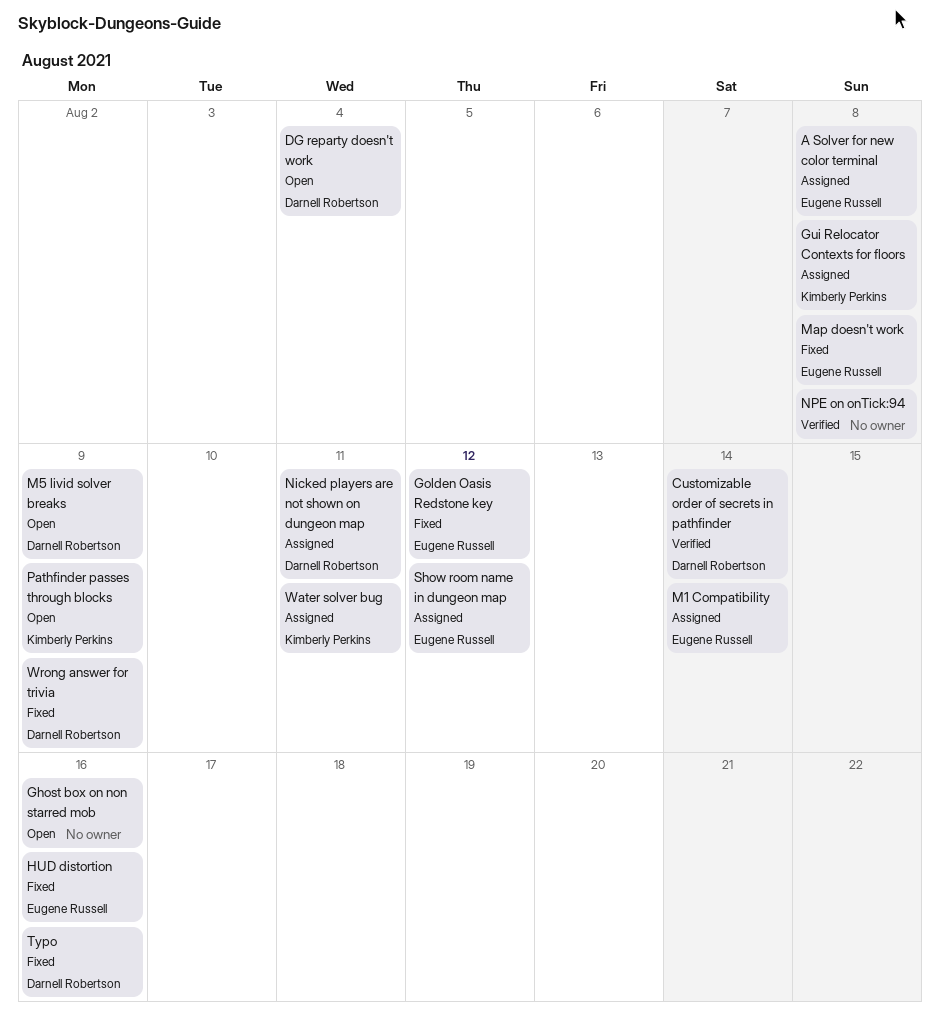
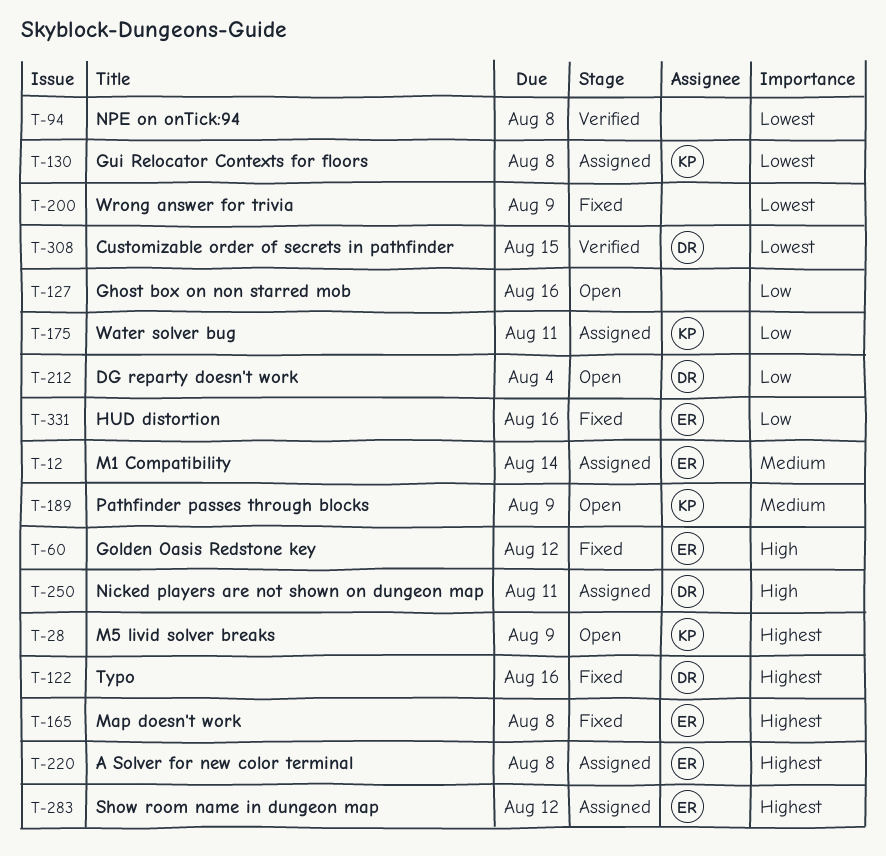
Customizable order of secrets in pathfinder, due: Aug 14 -> Aug 15
M5 livid solver breaks, owner: Darnell Robertson -> Kimberly Perkins
Wrong answer for trivia, owner: Darnell Robertson -> none

